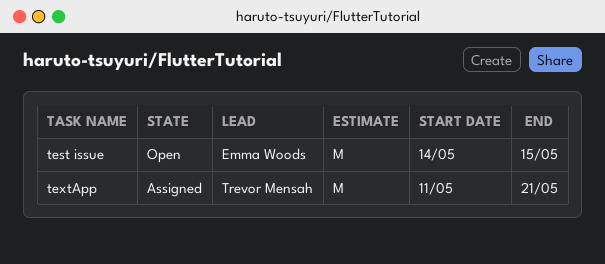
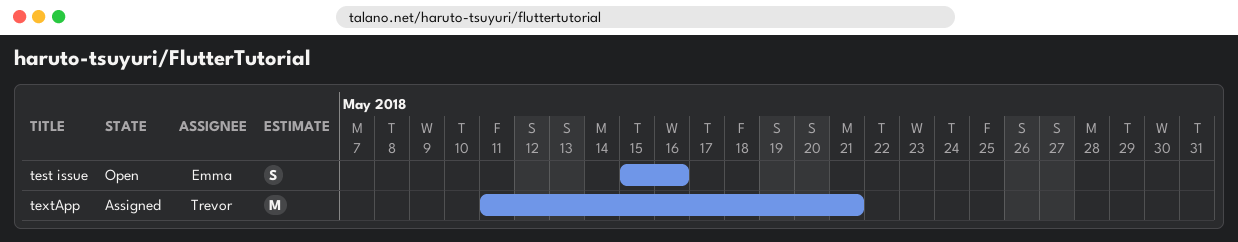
test issue, estimate: M -> S
test issue, start: May 14 -> May 15
test issue, due: May 15 -> May 16

